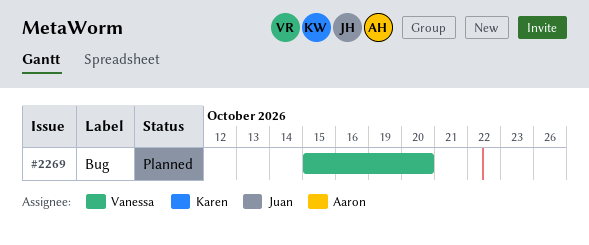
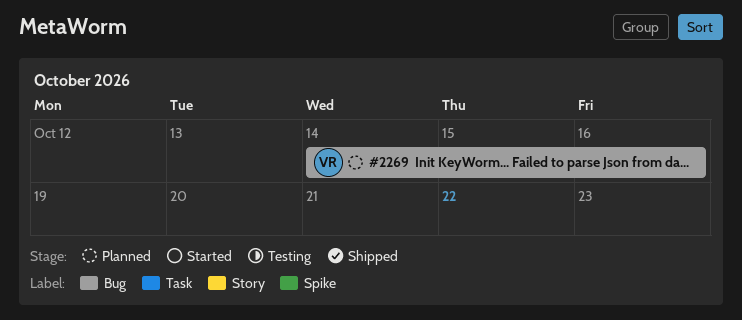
#2269, start: Oct 15 -> Oct 14
#2269, due: Oct 20 -> Oct 16

